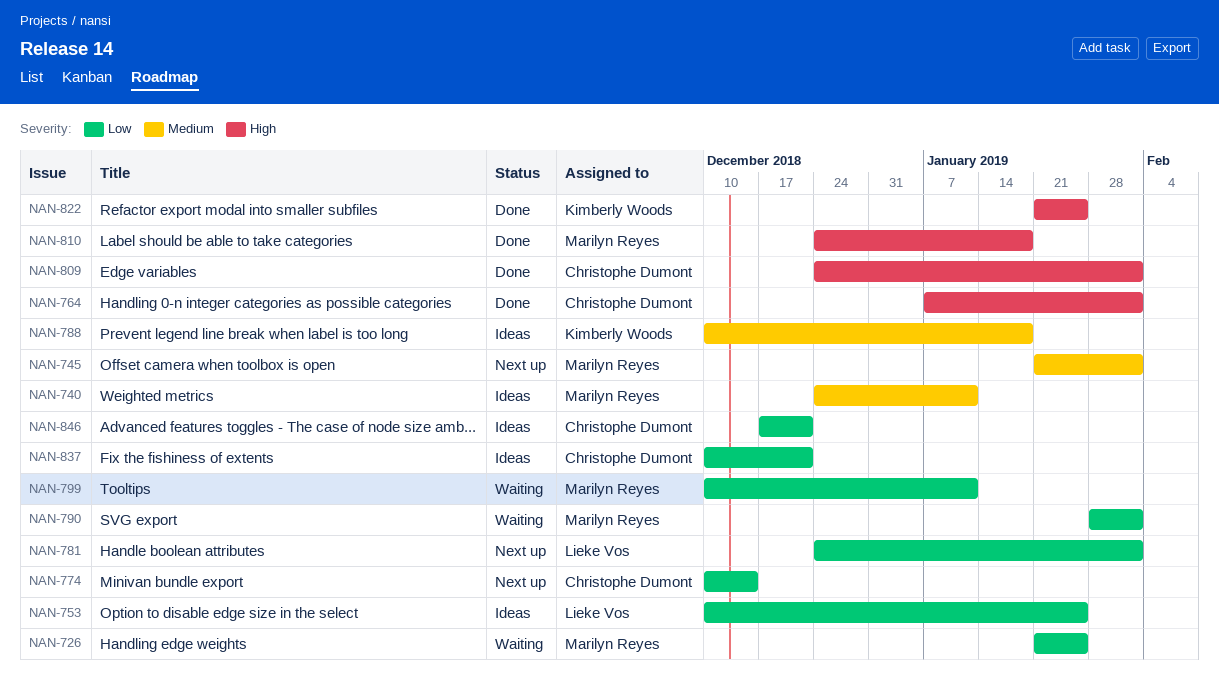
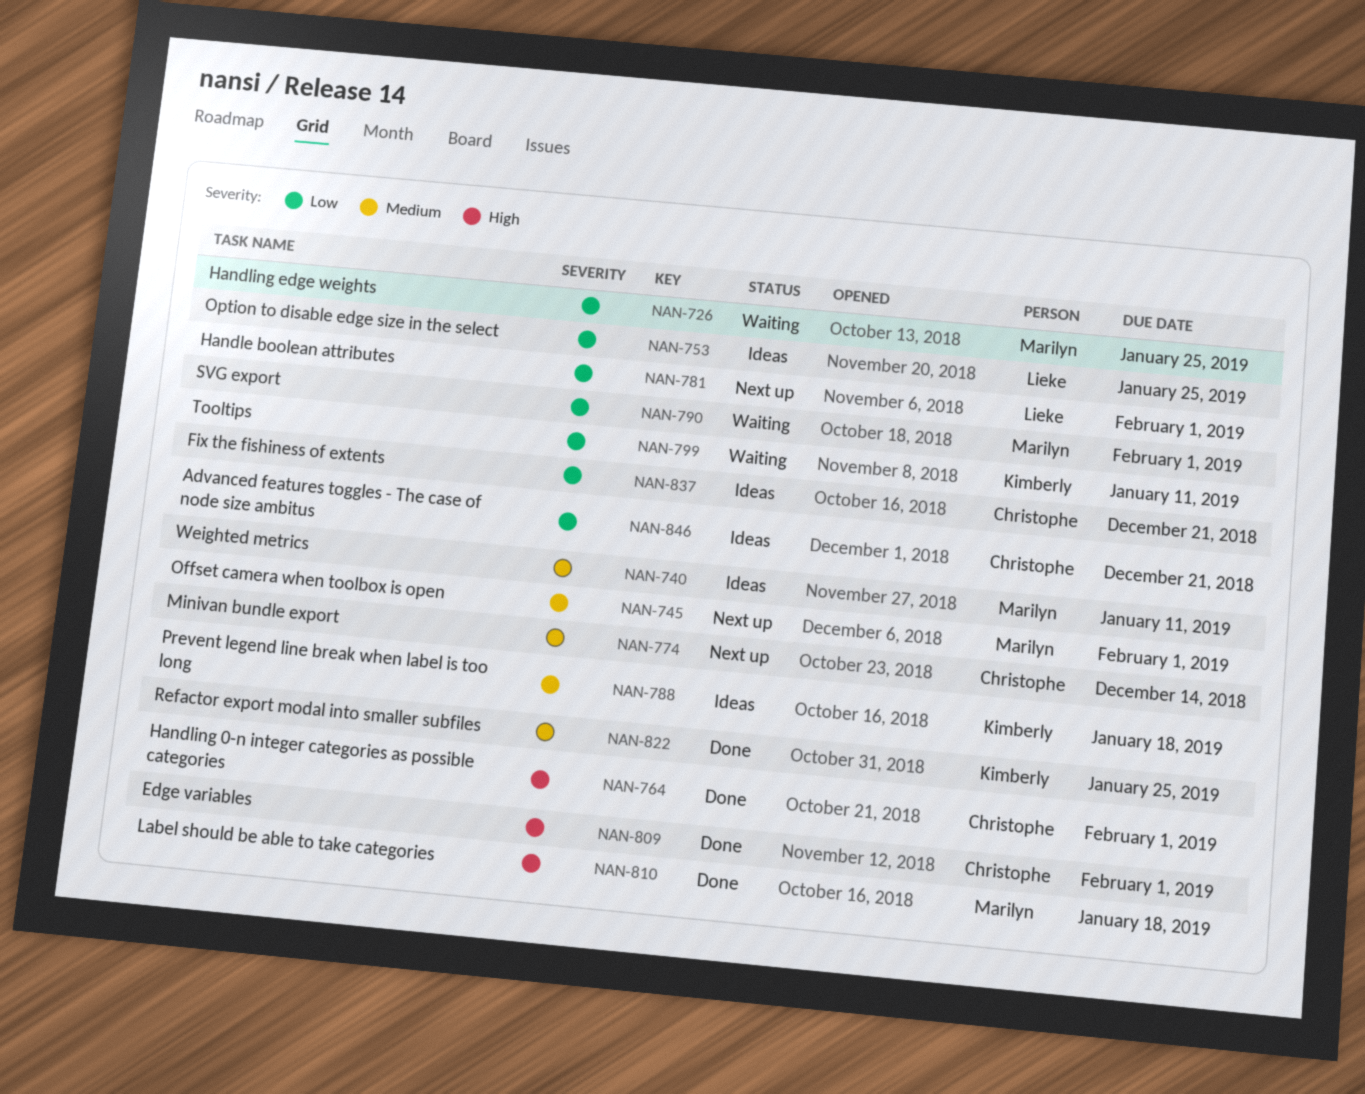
NAN-774, priority: Low -> Medium
NAN-799, owner: Marilyn Reyes -> Kimberly Woods
NAN-822, priority: High -> Medium

